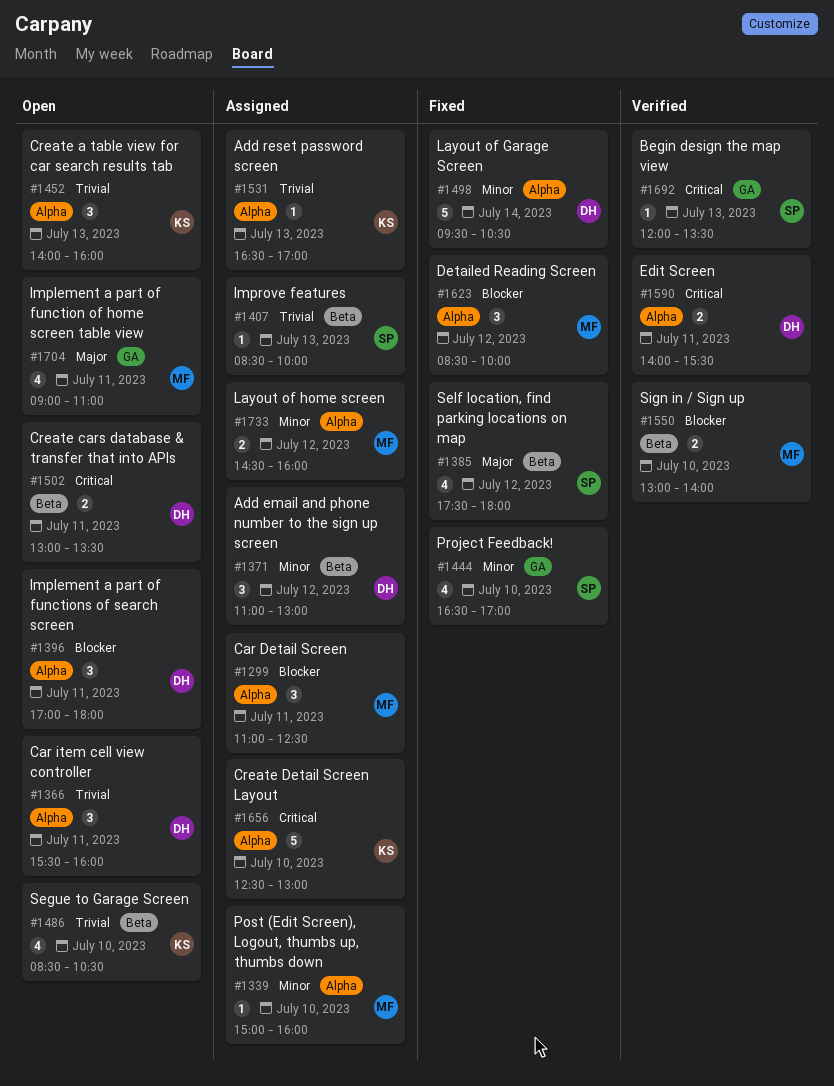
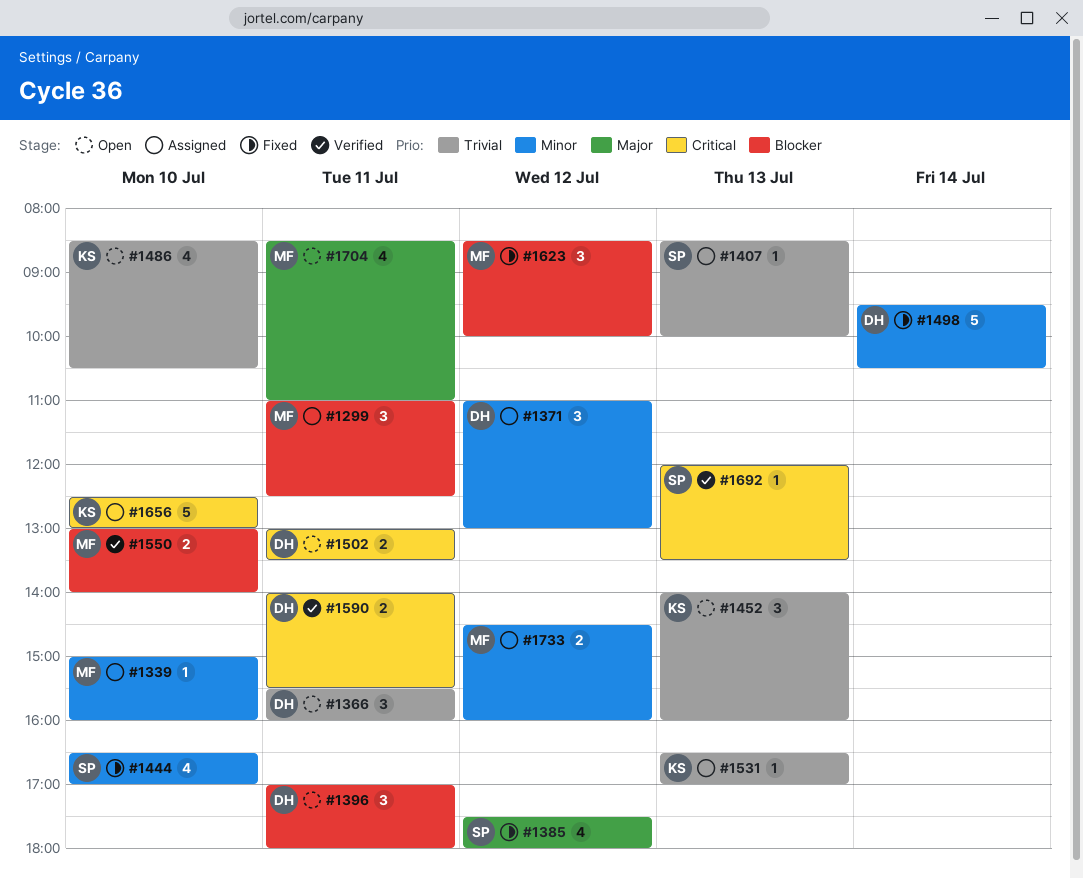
#1704, begins: 09:00 -> 08:30

